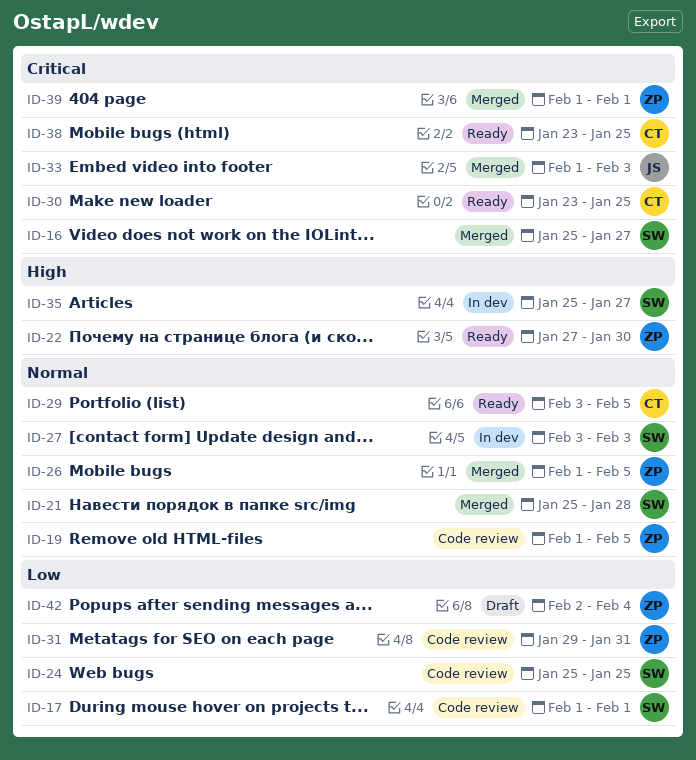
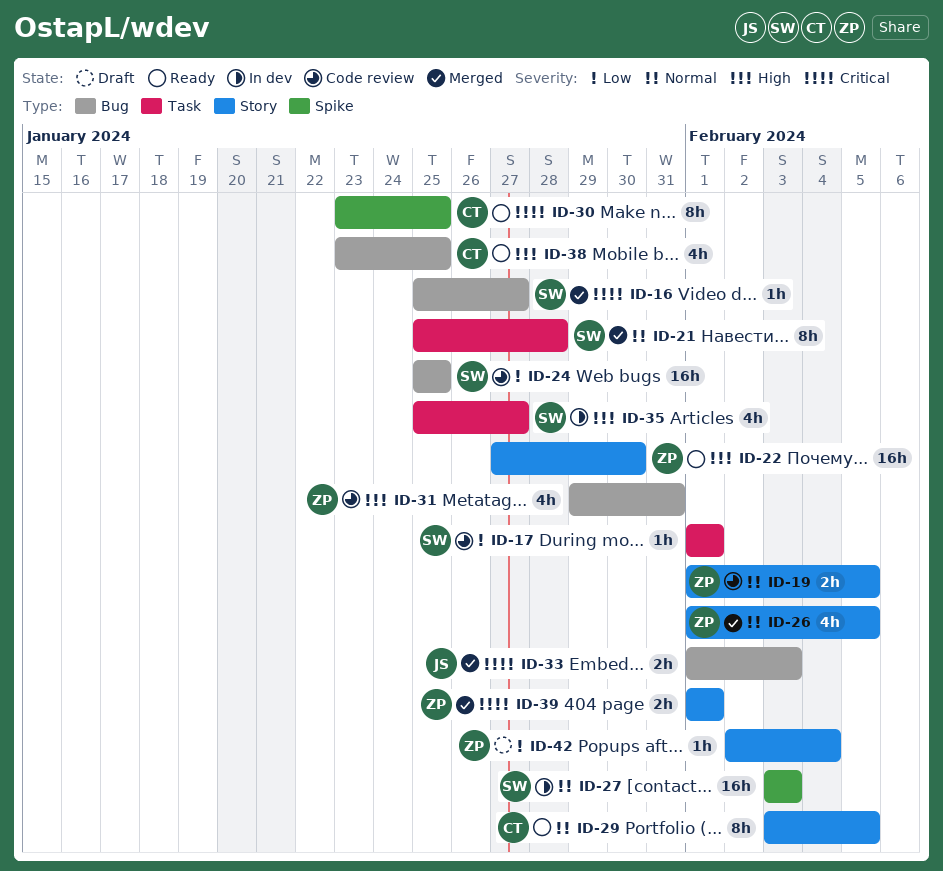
ID-31, priority: Low -> High
ID-38, priority: Critical -> High

